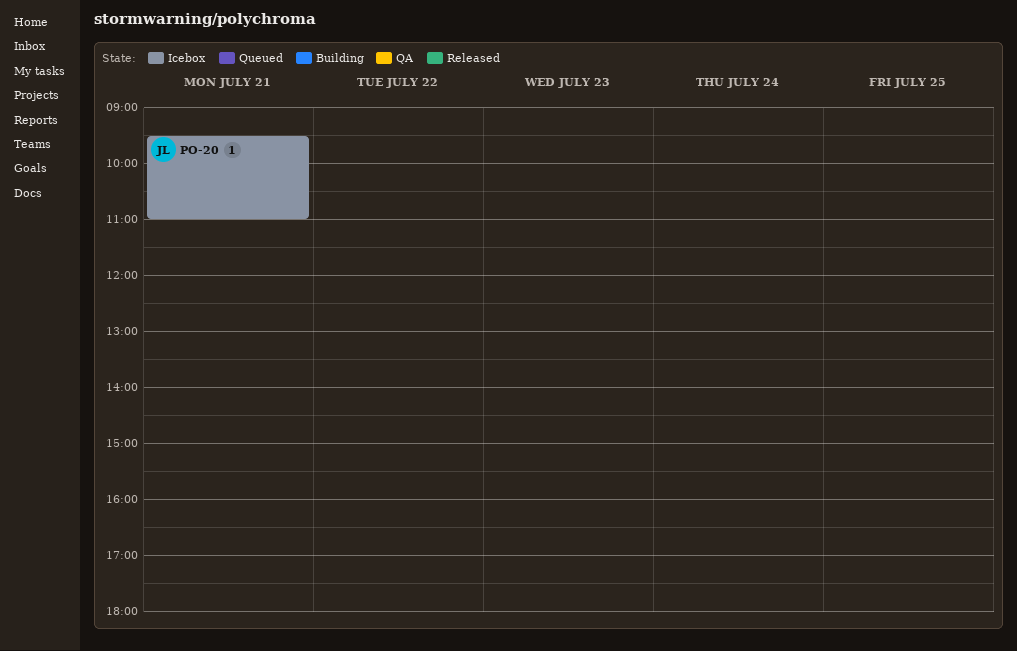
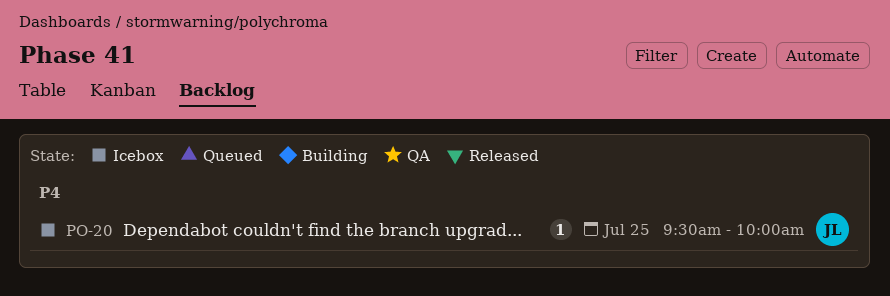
PO-20, day: Jul 21 -> Jul 25
PO-20, ends: 11:00 -> 10:00

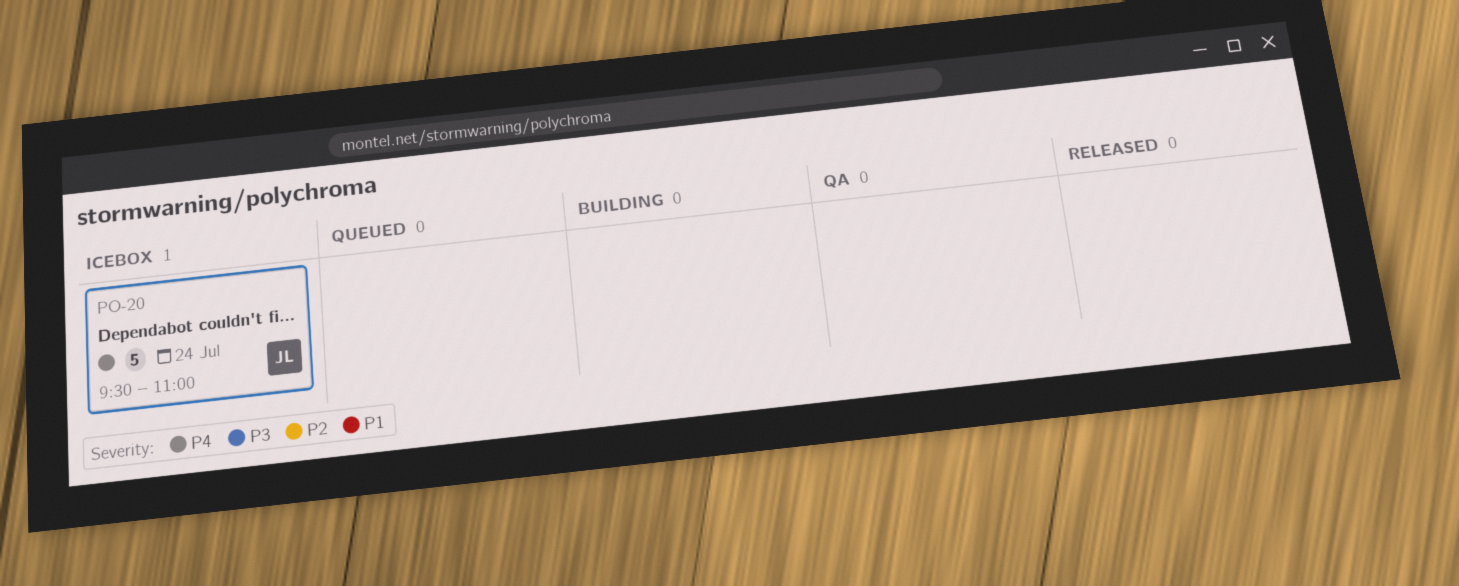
PO-20, estimate: 1 -> 5
PO-20, day: Jul 25 -> Jul 24
PO-20, ends: 10:00 -> 11:00

